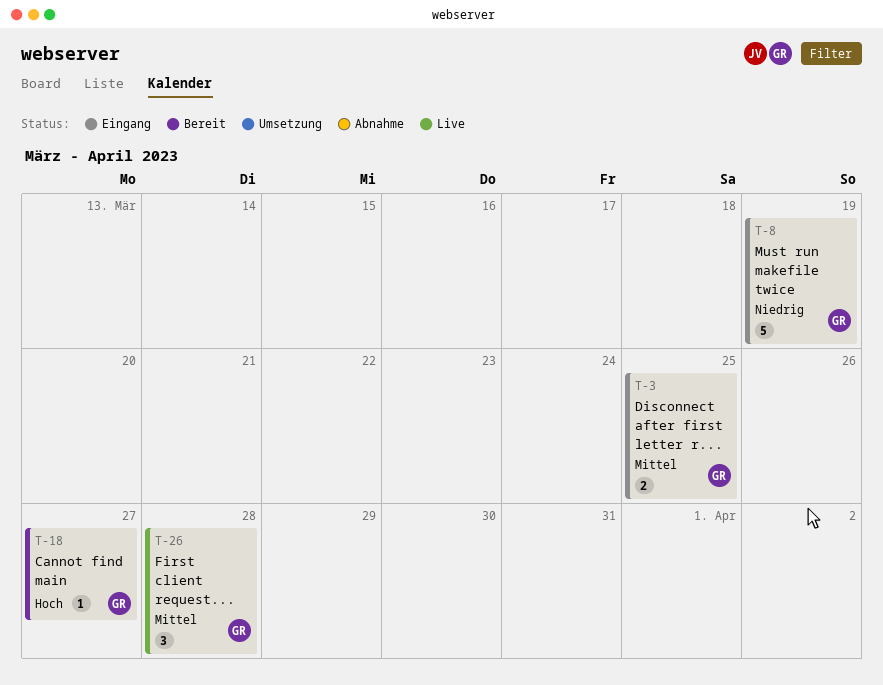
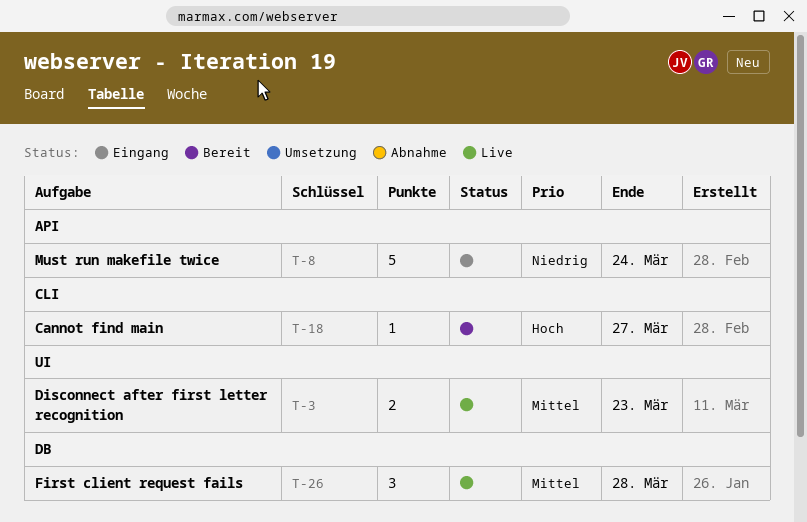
T-3, status: Eingang -> Live
T-3, due: Mar 25 -> Mar 23
T-8, due: Mar 19 -> Mar 24

